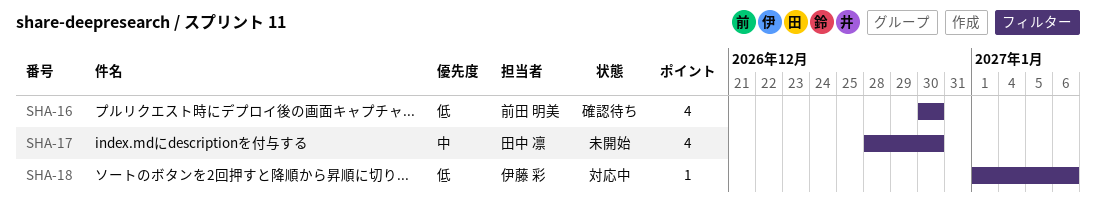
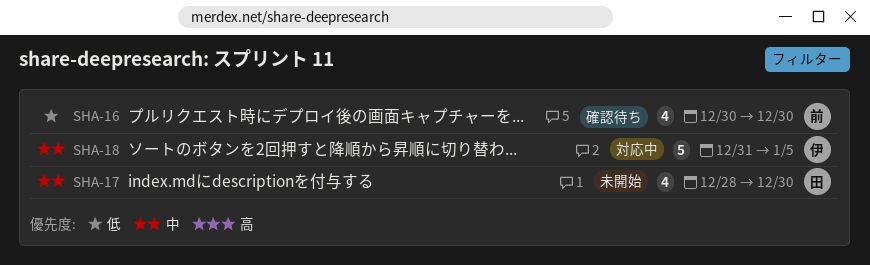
SHA-18, priority: 低 -> 中
SHA-18, estimate: 1 -> 5
SHA-18, start: Jan 1 -> Dec 31
SHA-18, due: Jan 6 -> Jan 5

